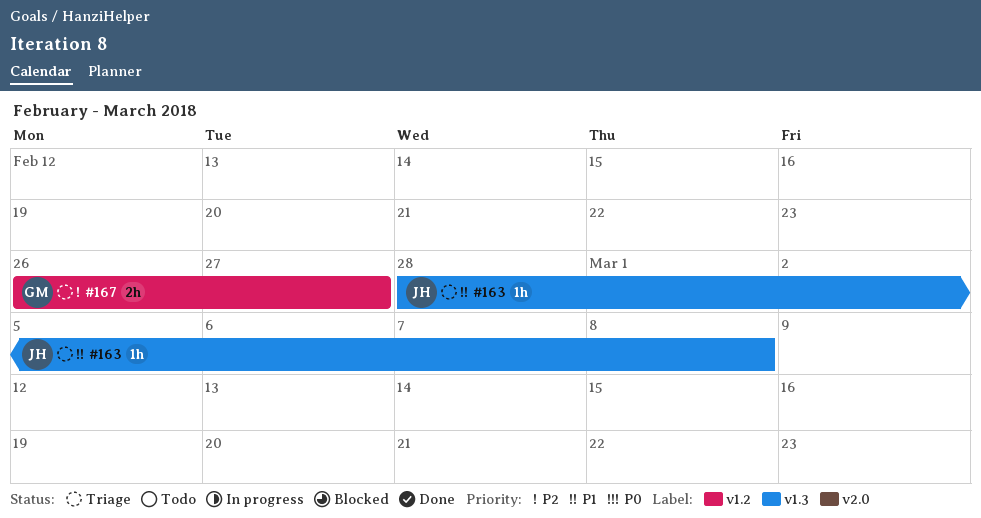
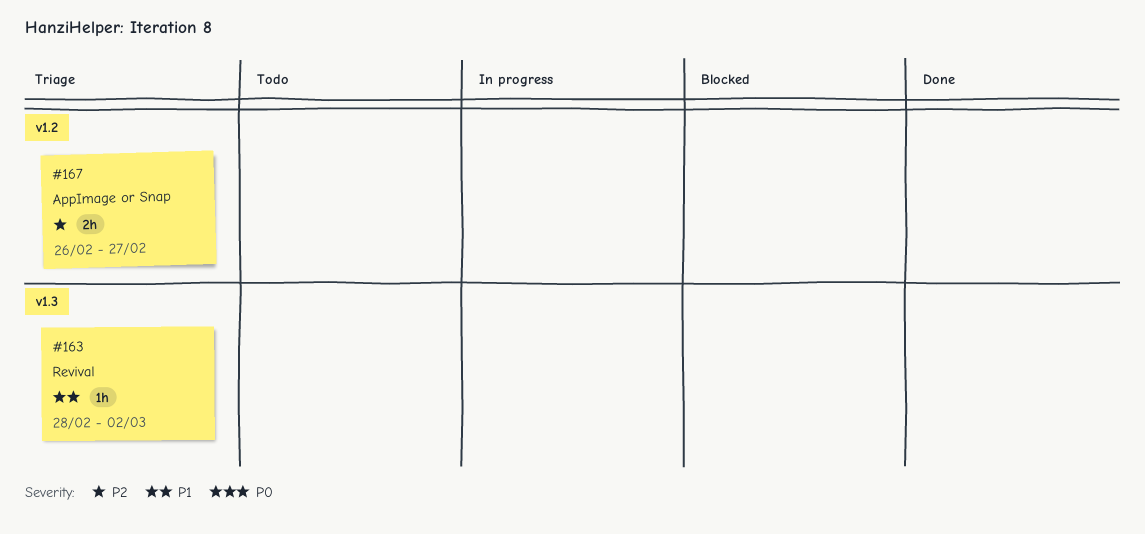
#163, due: Mar 8 -> Mar 2

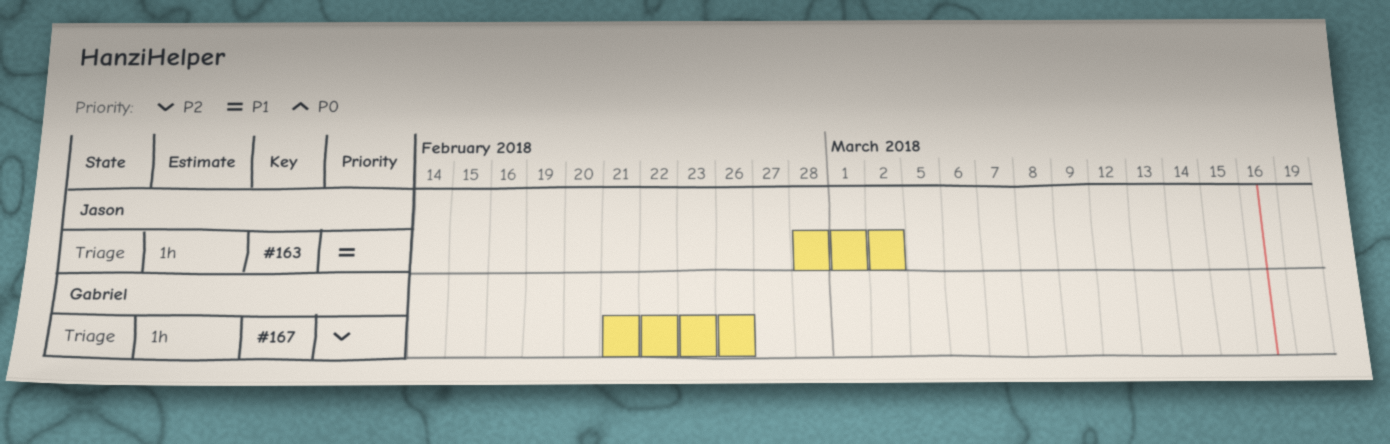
#167, estimate: 2h -> 1h
#167, start: Feb 26 -> Feb 21
#167, due: Feb 27 -> Feb 26

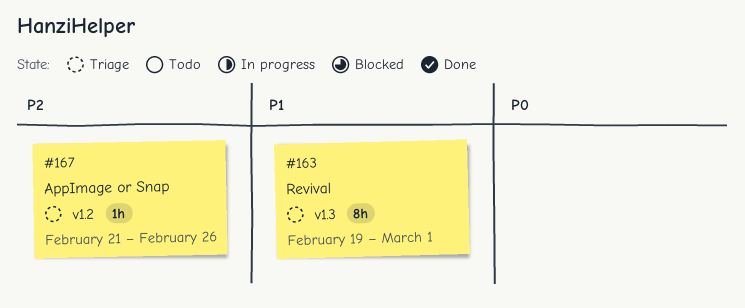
#163, estimate: 1h -> 8h
#163, start: Feb 28 -> Feb 19
#163, due: Mar 2 -> Mar 1

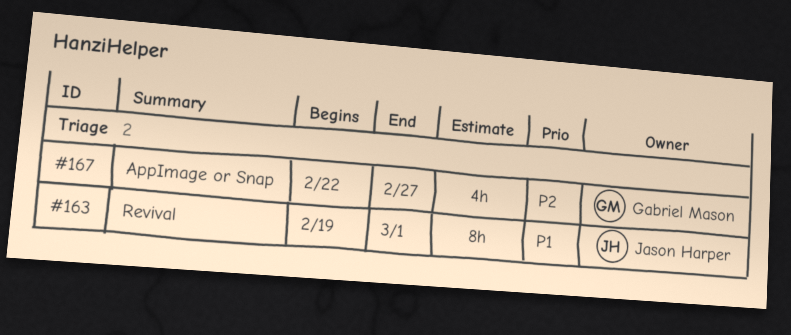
#167, estimate: 1h -> 4h
#167, start: Feb 21 -> Feb 22
#167, due: Feb 26 -> Feb 27

